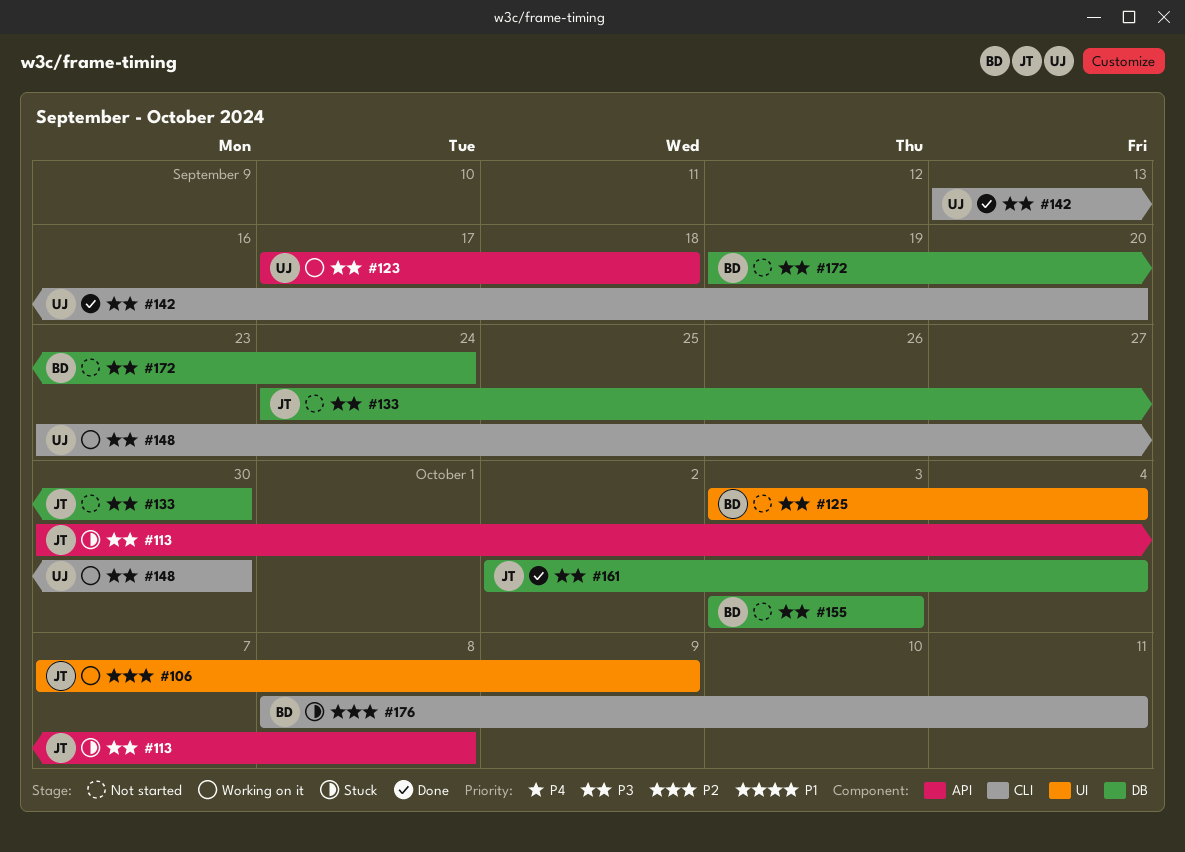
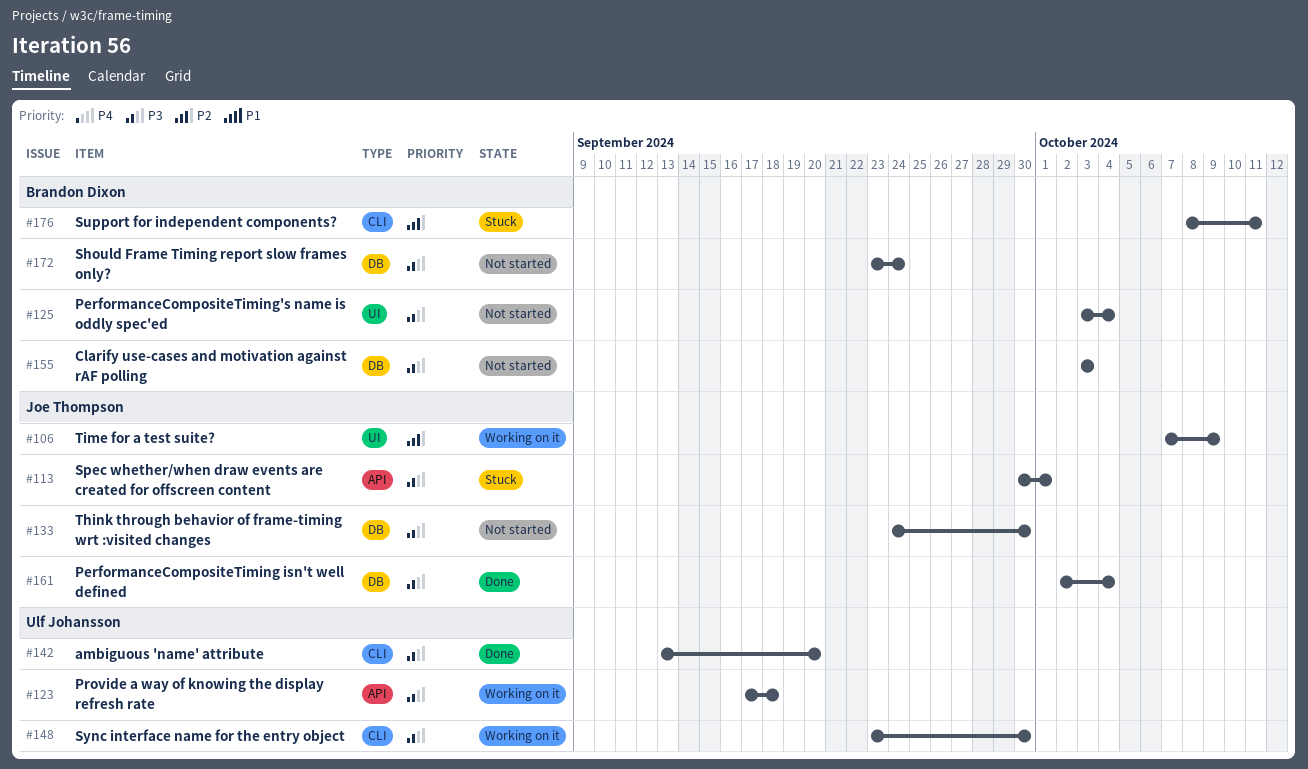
#113, due: Oct 8 -> Oct 1
#172, start: Sep 19 -> Sep 23

